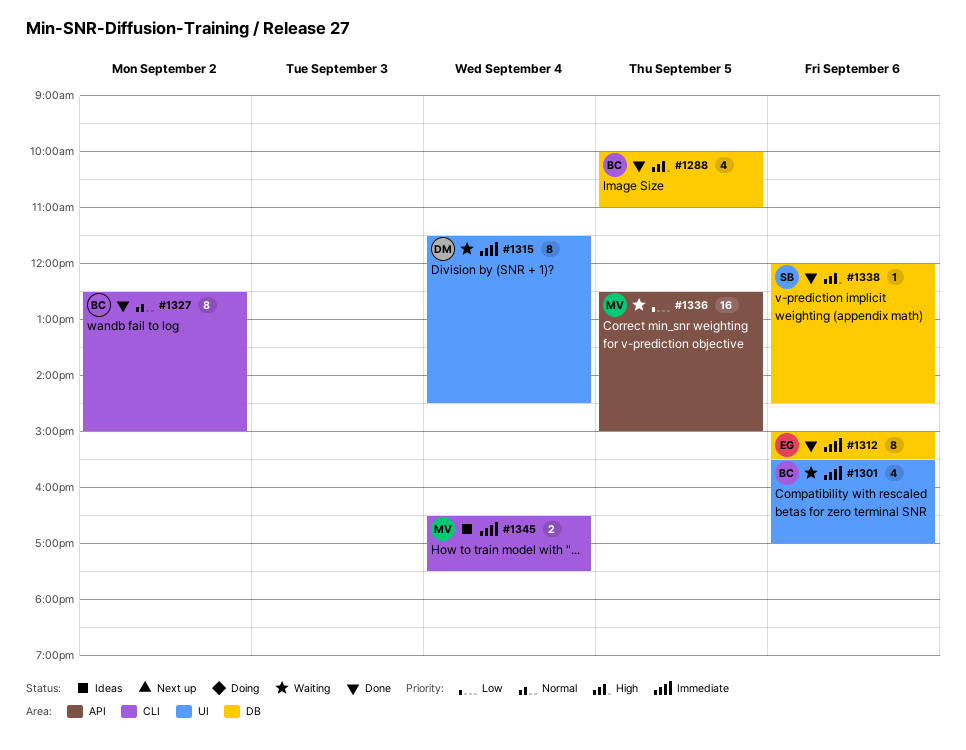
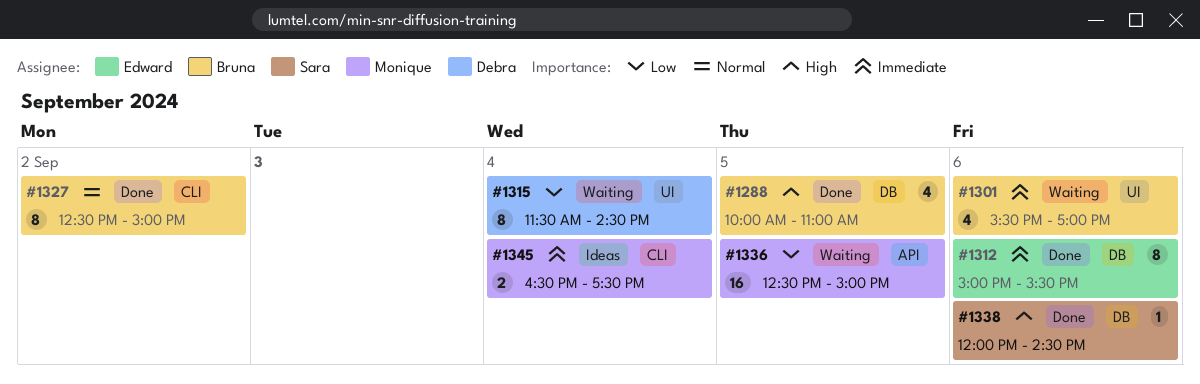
#1315, priority: Immediate -> Low

